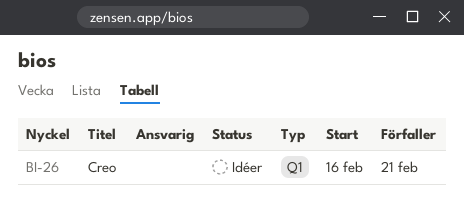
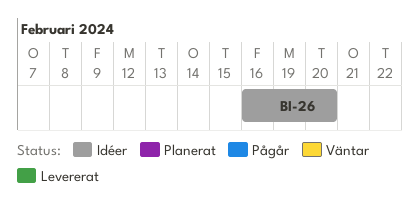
BI-26, due: Feb 21 -> Feb 20

